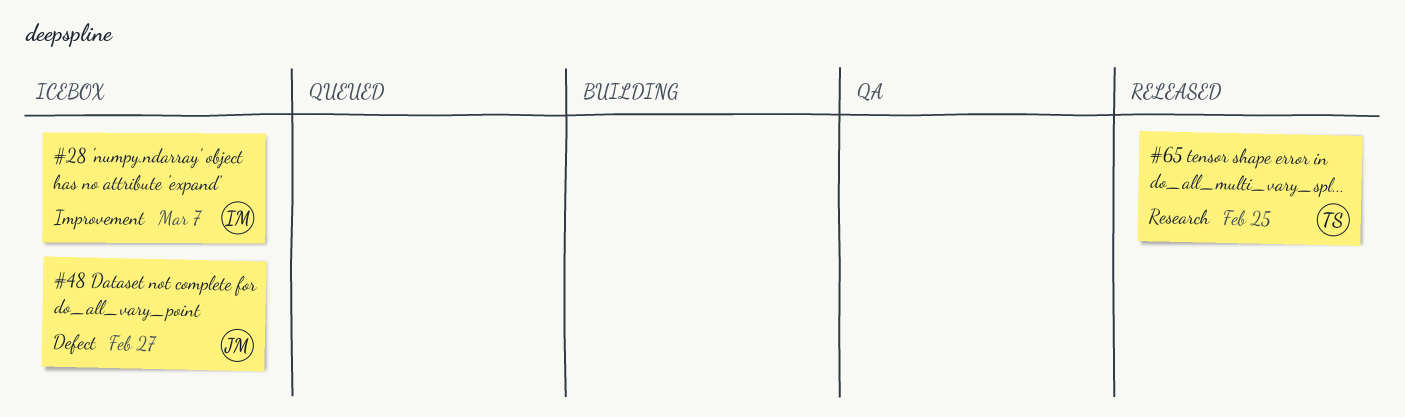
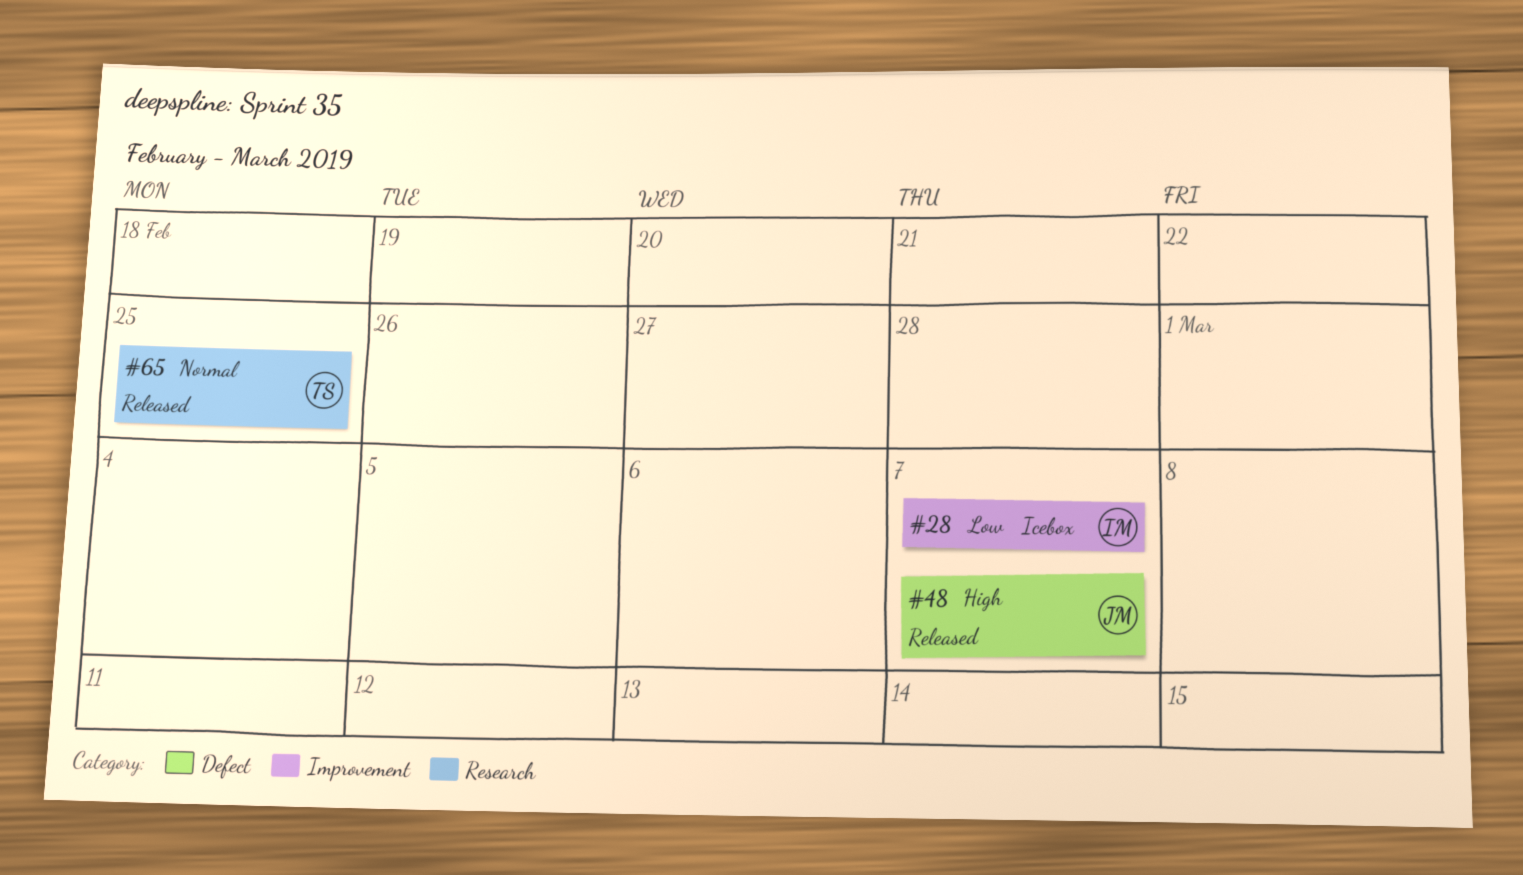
#48, status: Icebox -> Released
#48, due: Feb 27 -> Mar 7

